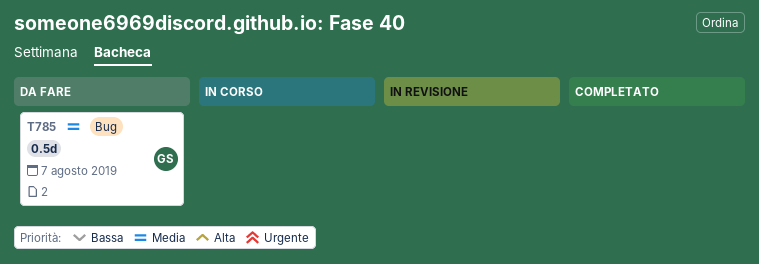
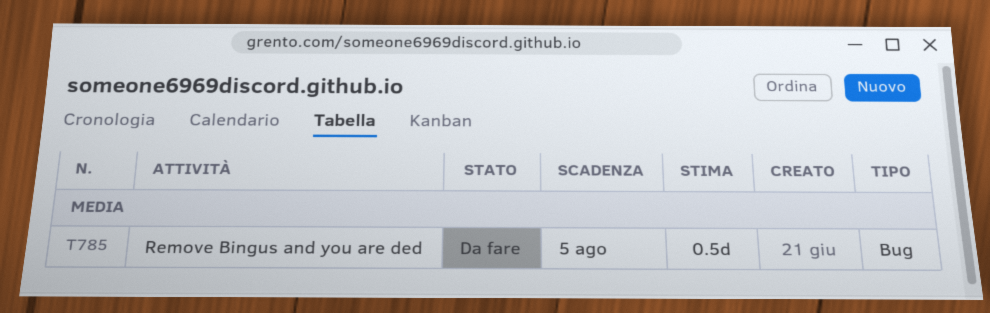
T785, due: Aug 7 -> Aug 5

